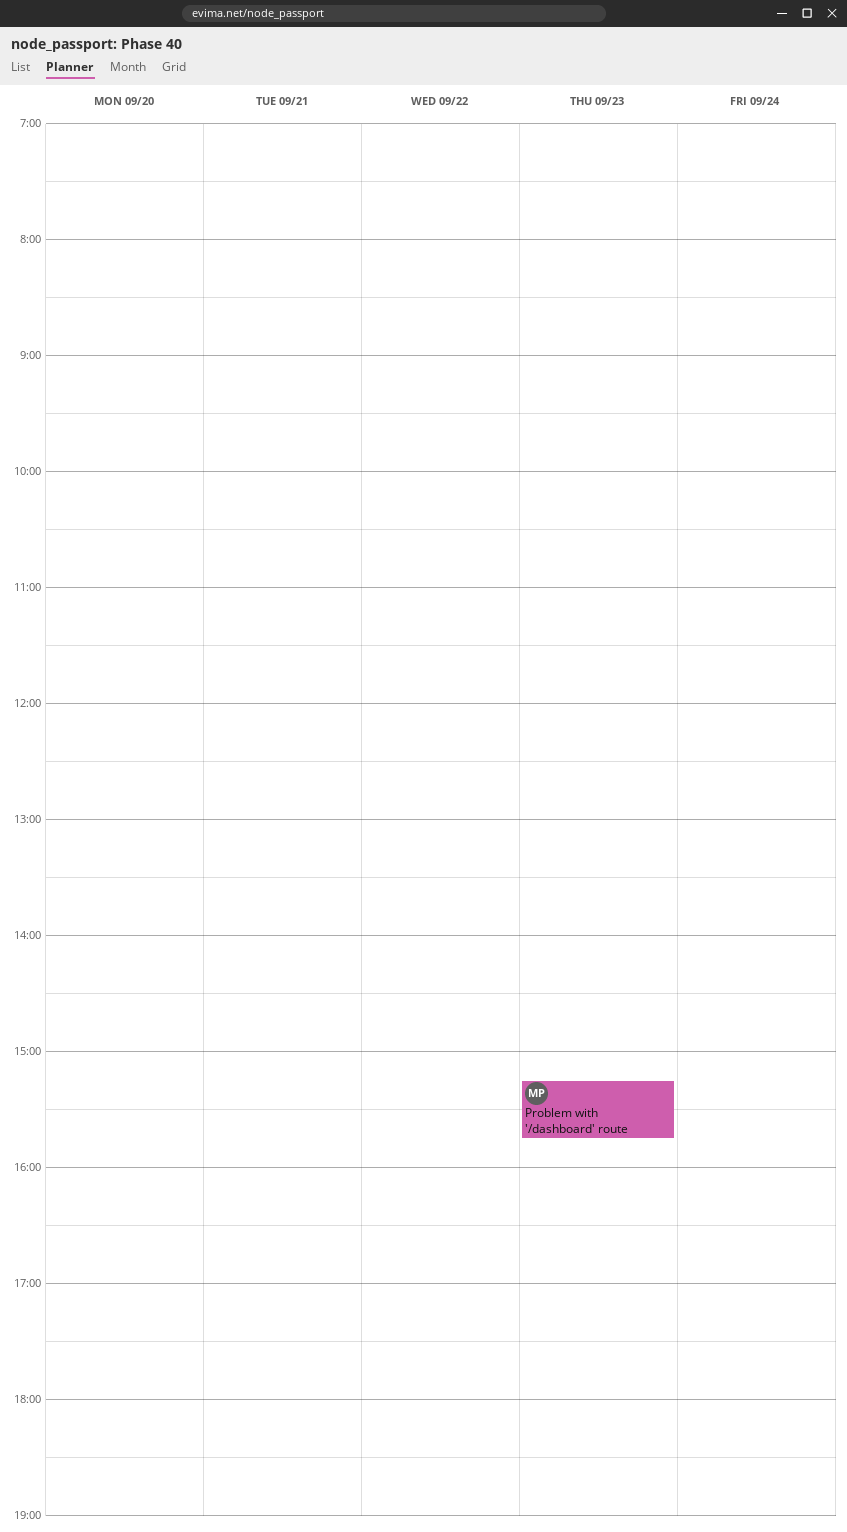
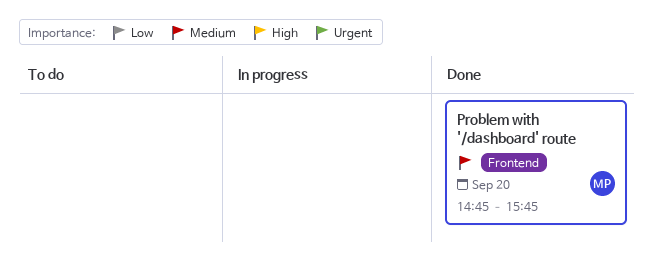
Problem with '/dashboard' route, day: Sep 23 -> Sep 20
Problem with '/dashboard' route, begins: 15:15 -> 14:45

